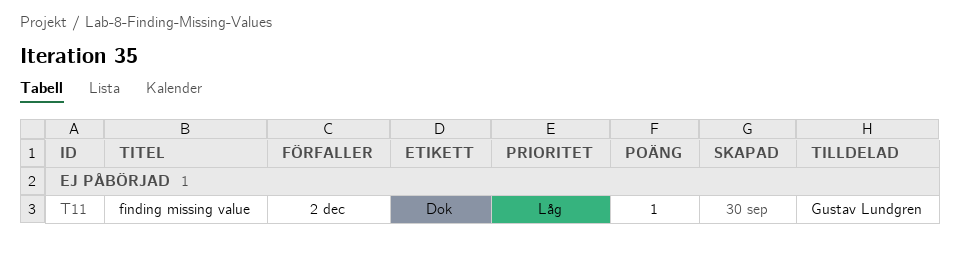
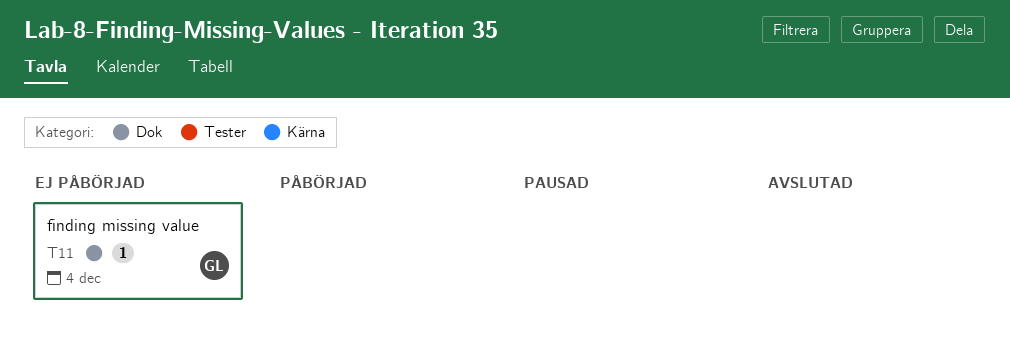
T11, due: Dec 2 -> Dec 4

